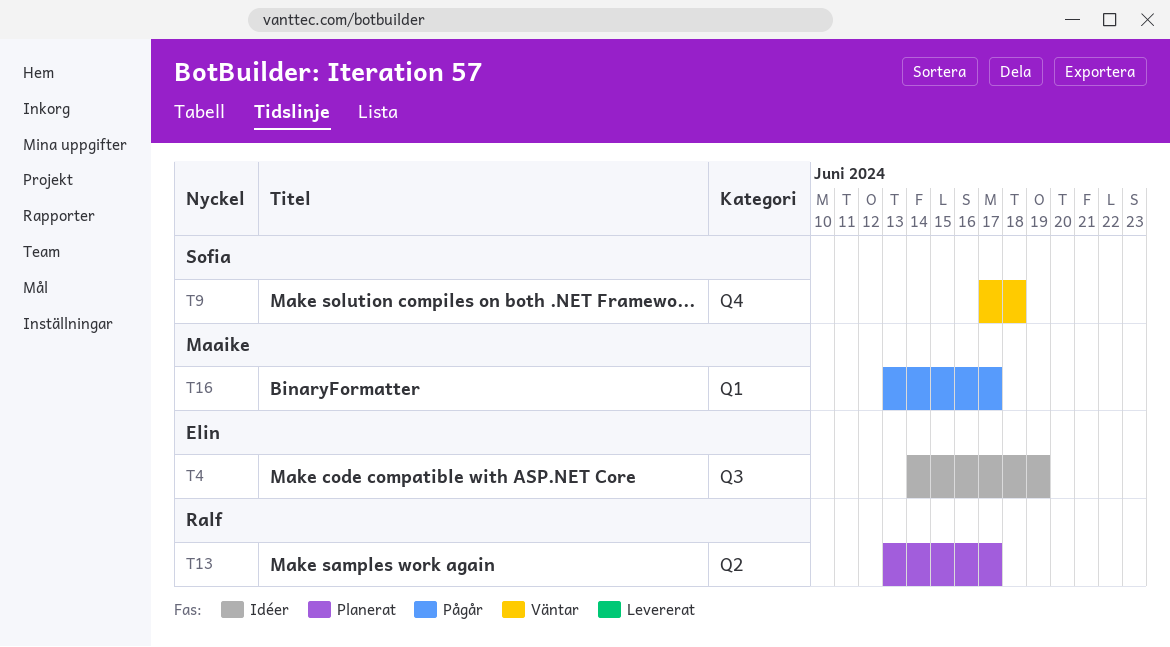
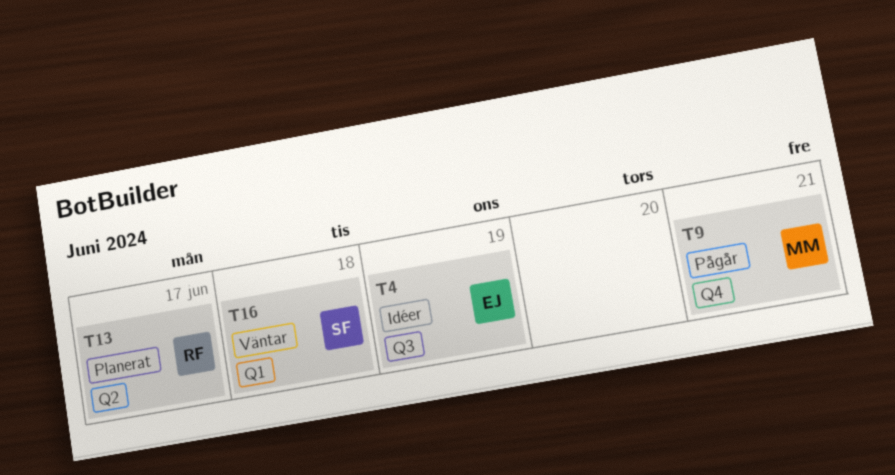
T9, status: Väntar -> Pågår
T9, owner: Sofia -> Maaike
T9, due: Jun 18 -> Jun 21
T16, status: Pågår -> Väntar
T16, owner: Maaike -> Sofia
T16, due: Jun 17 -> Jun 18

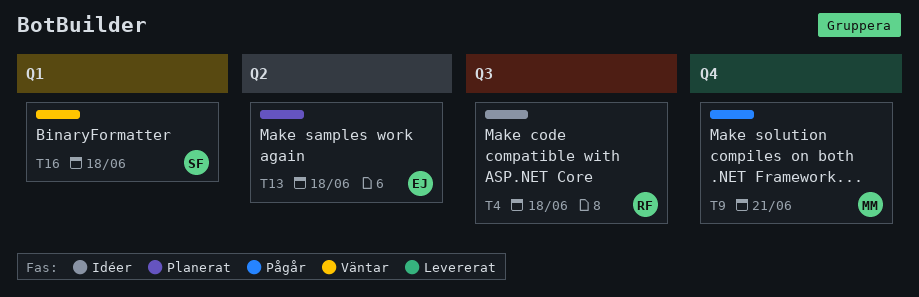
T4, owner: EJ -> RF
T4, due: Jun 19 -> Jun 18
T13, owner: RF -> EJ
T13, due: Jun 17 -> Jun 18

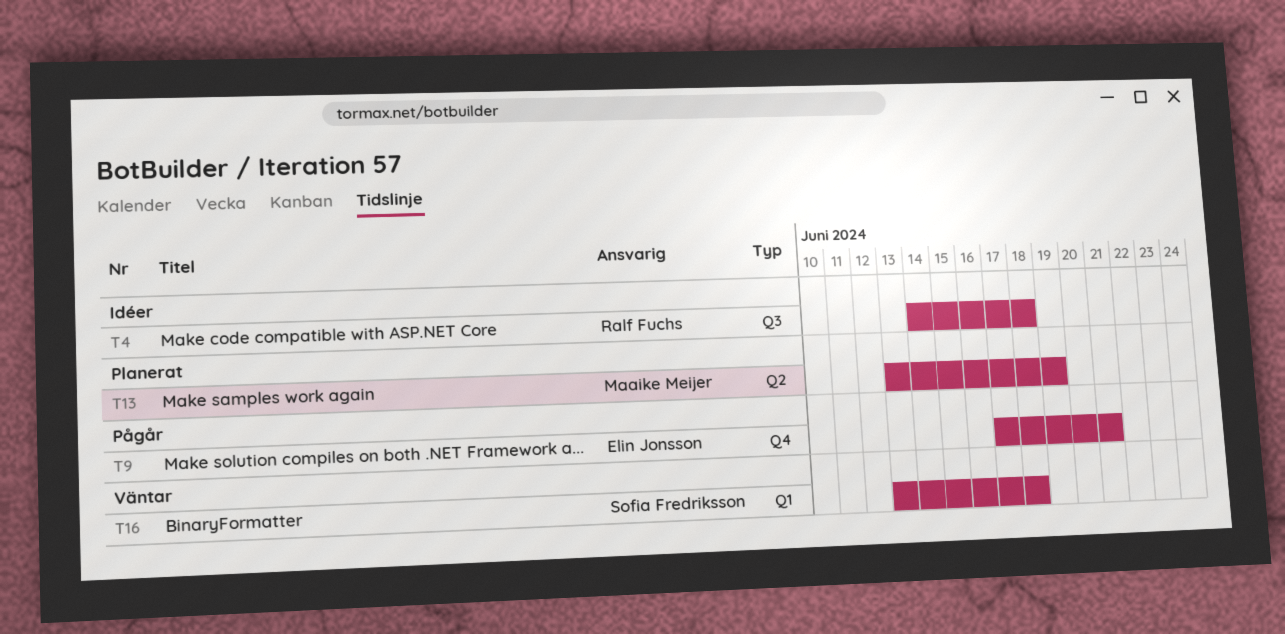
T9, owner: Maaike Meijer -> Elin Jonsson
T13, owner: Elin Jonsson -> Maaike Meijer
T13, due: Jun 18 -> Jun 19

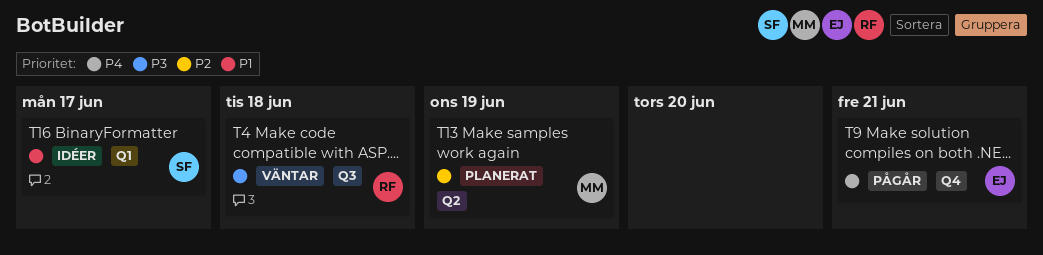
T4, status: Idéer -> Väntar
T16, status: Väntar -> Idéer
T16, due: Jun 18 -> Jun 17

